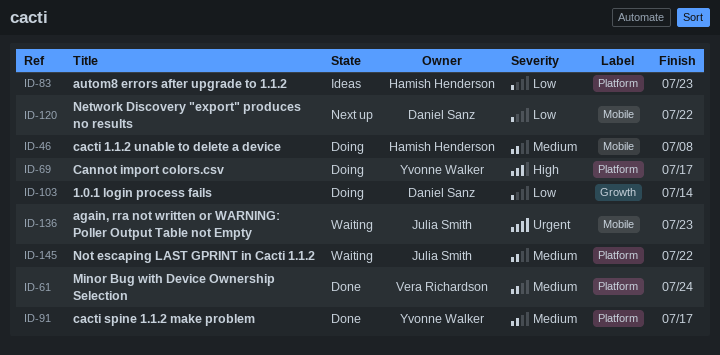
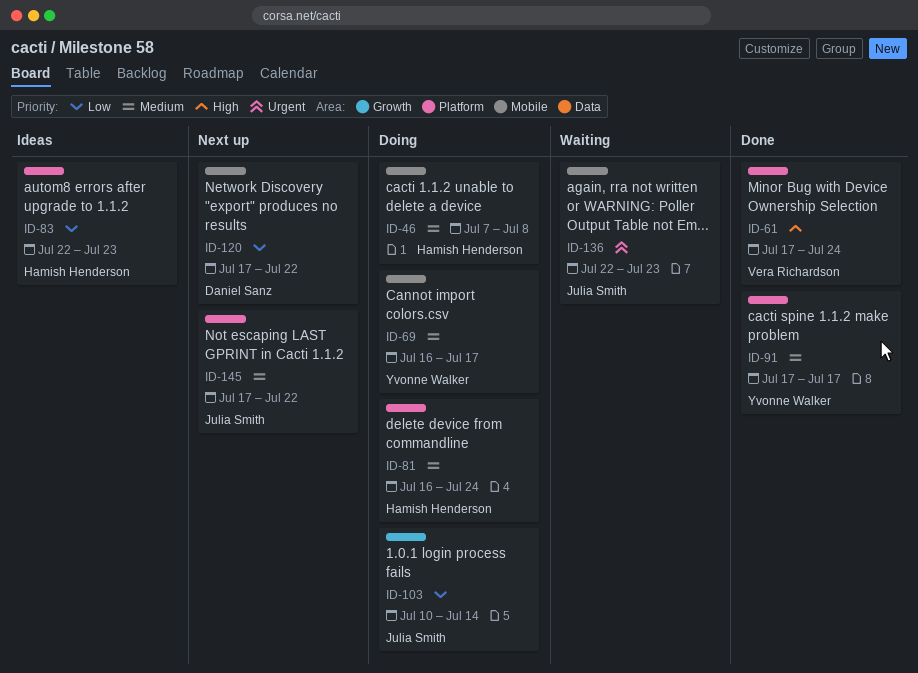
ID-61, priority: Medium -> High
ID-69, priority: High -> Medium
ID-69, label: Platform -> Mobile
ID-81: none -> present
ID-103, owner: Daniel Sanz -> Julia Smith
ID-145, status: Waiting -> Next up

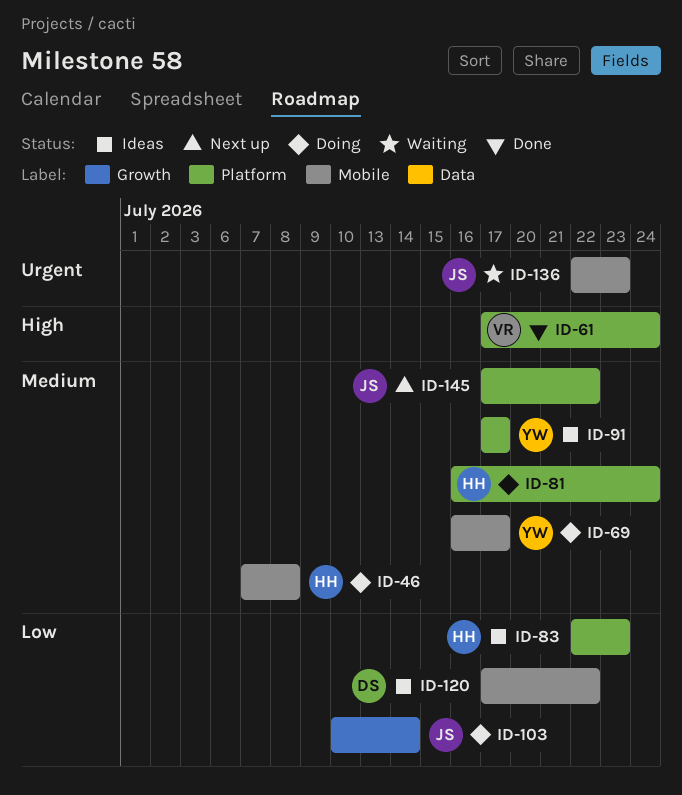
ID-91, status: Done -> Ideas
ID-120, status: Next up -> Ideas

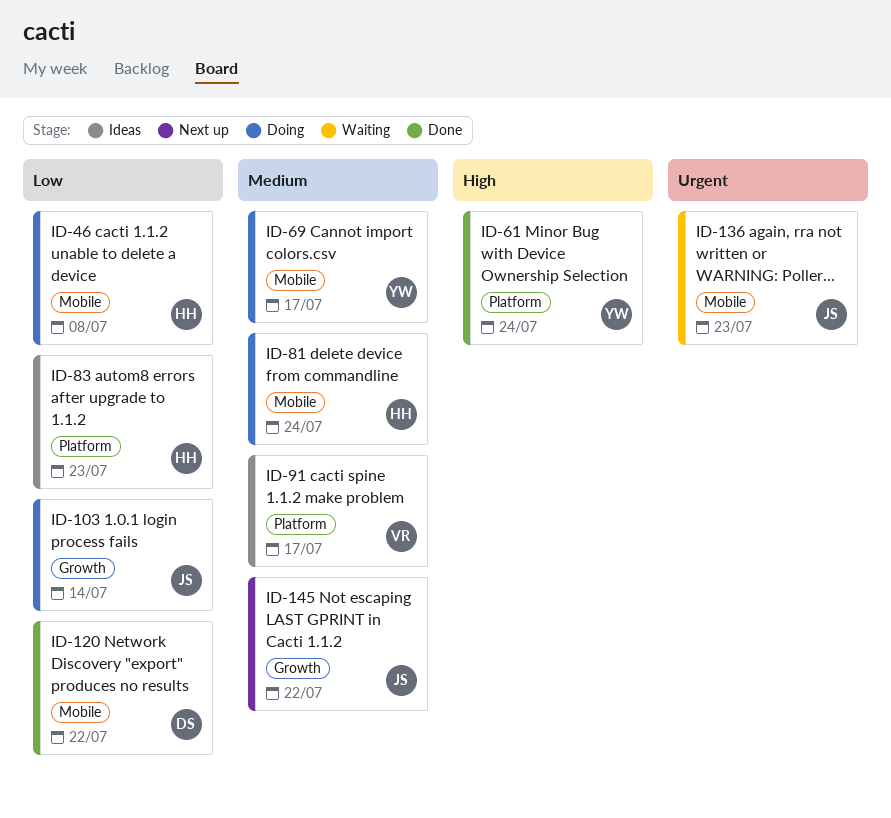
ID-46, priority: Medium -> Low
ID-61, owner: VR -> YW
ID-81, label: Platform -> Mobile
ID-91, owner: YW -> VR
ID-120, status: Ideas -> Done
ID-145, label: Platform -> Growth

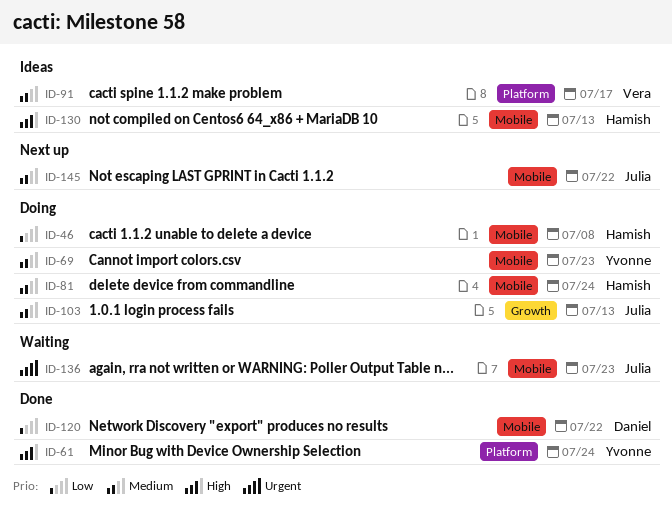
ID-69, due: Jul 17 -> Jul 23
ID-83: present -> none
ID-103, priority: Low -> Medium
ID-103, due: Jul 14 -> Jul 13
ID-130: none -> present
ID-145, label: Growth -> Mobile

